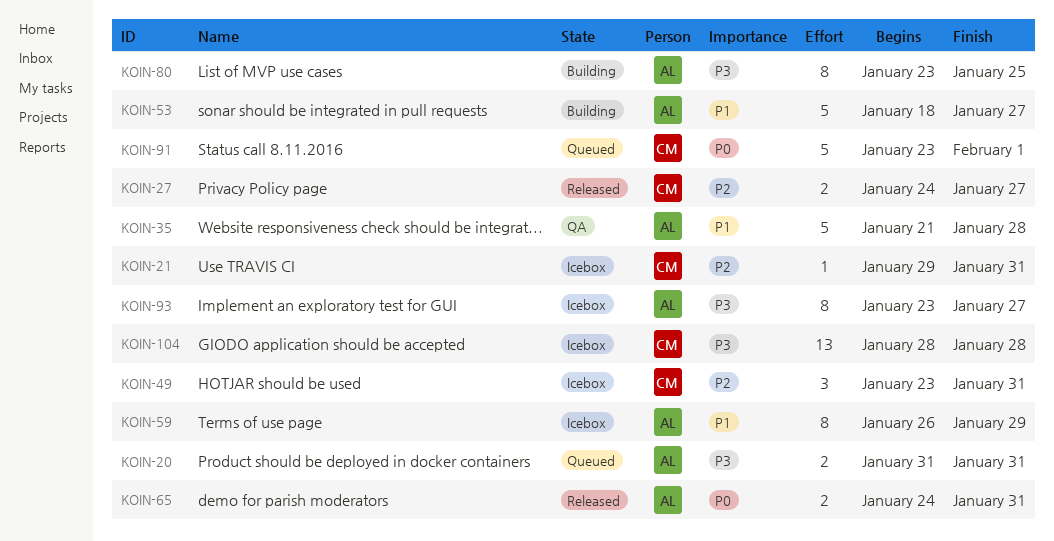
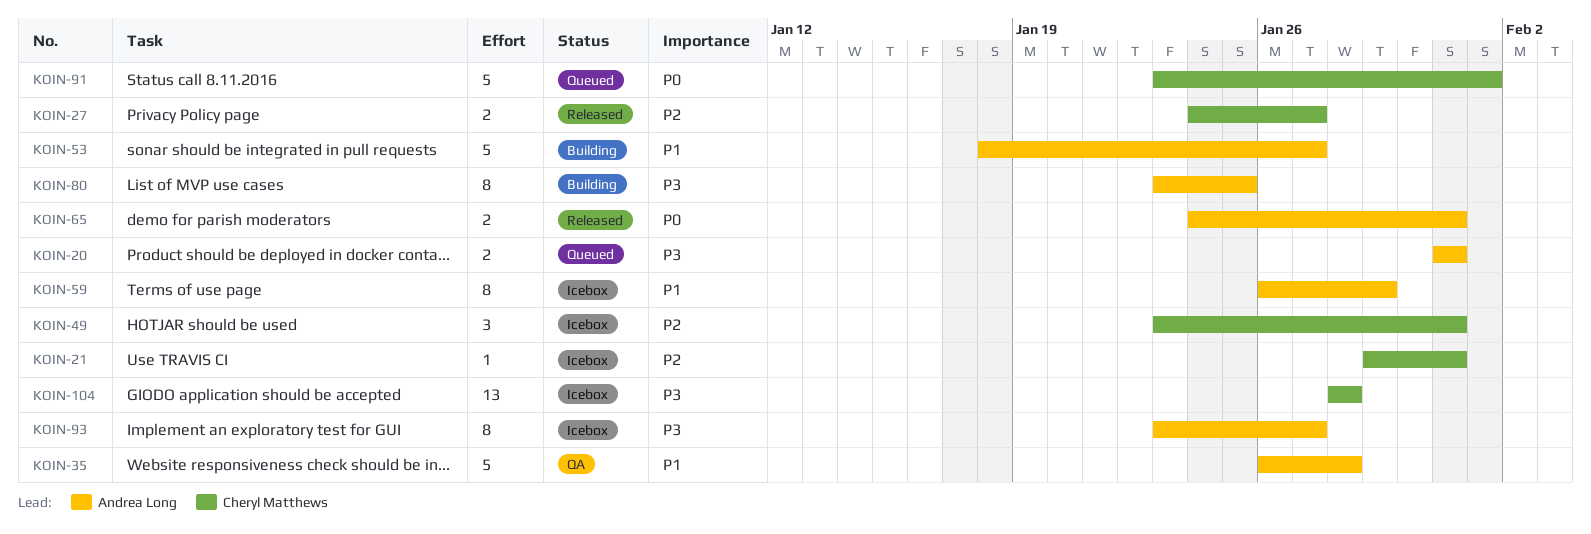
KOIN-35, start: Jan 21 -> Jan 26

